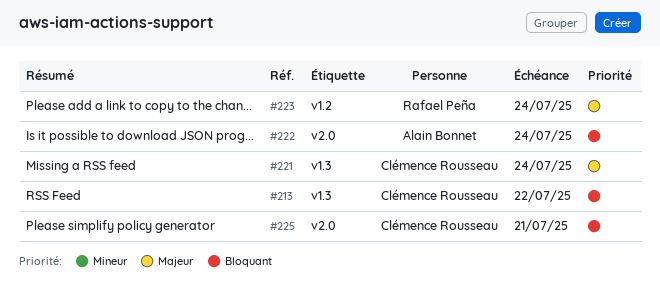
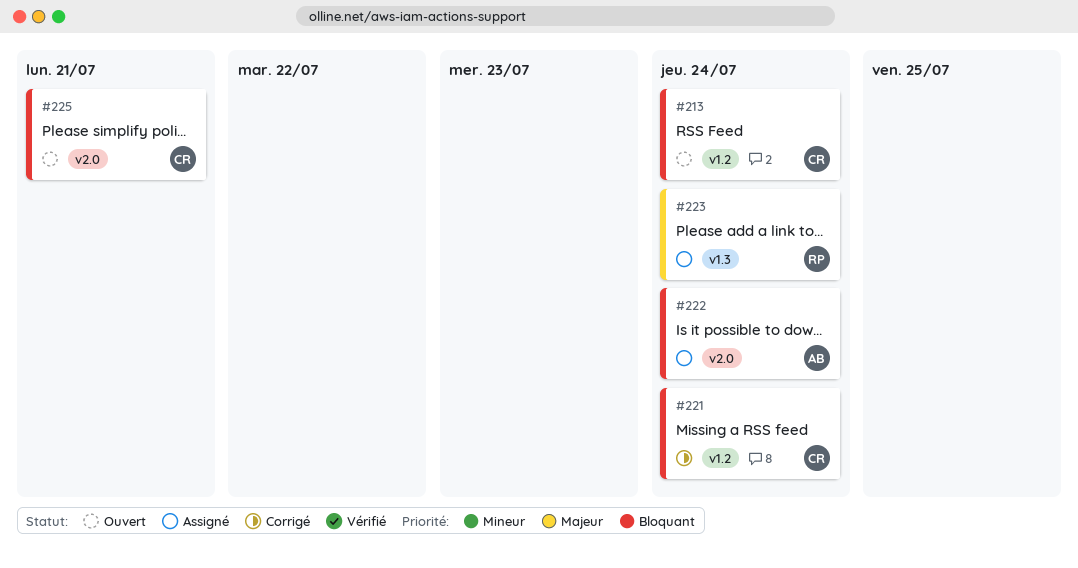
#213, label: v1.3 -> v1.2
#213, due: Jul 22 -> Jul 24
#221, priority: Majeur -> Bloquant
#221, label: v1.3 -> v1.2
#223, label: v1.2 -> v1.3

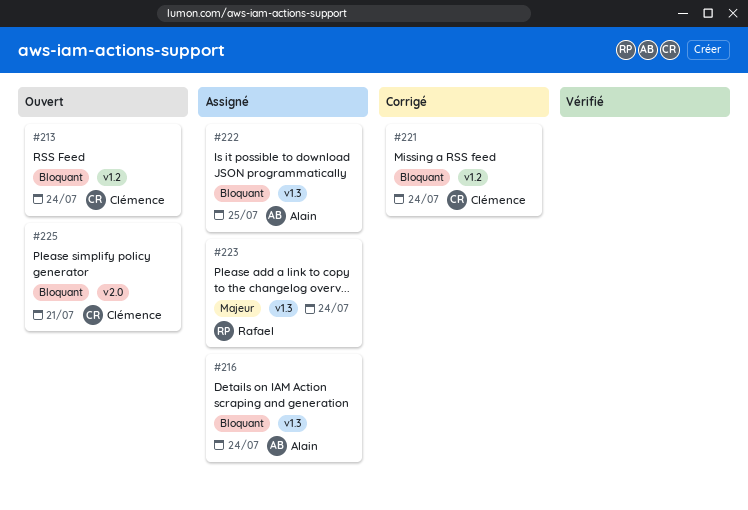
#216: none -> present
#222, label: v2.0 -> v1.3
#222, due: Jul 24 -> Jul 25

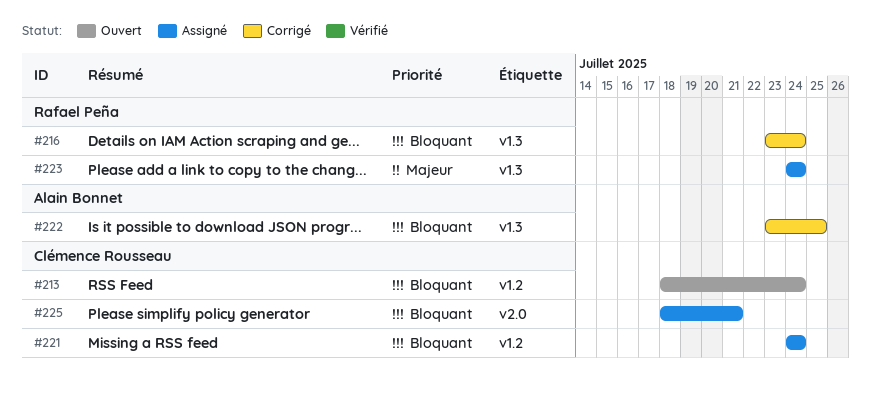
#216, status: Assigné -> Corrigé
#216, owner: Alain Bonnet -> Rafael Peña
#221, status: Corrigé -> Assigné
#222, status: Assigné -> Corrigé
#225, status: Ouvert -> Assigné

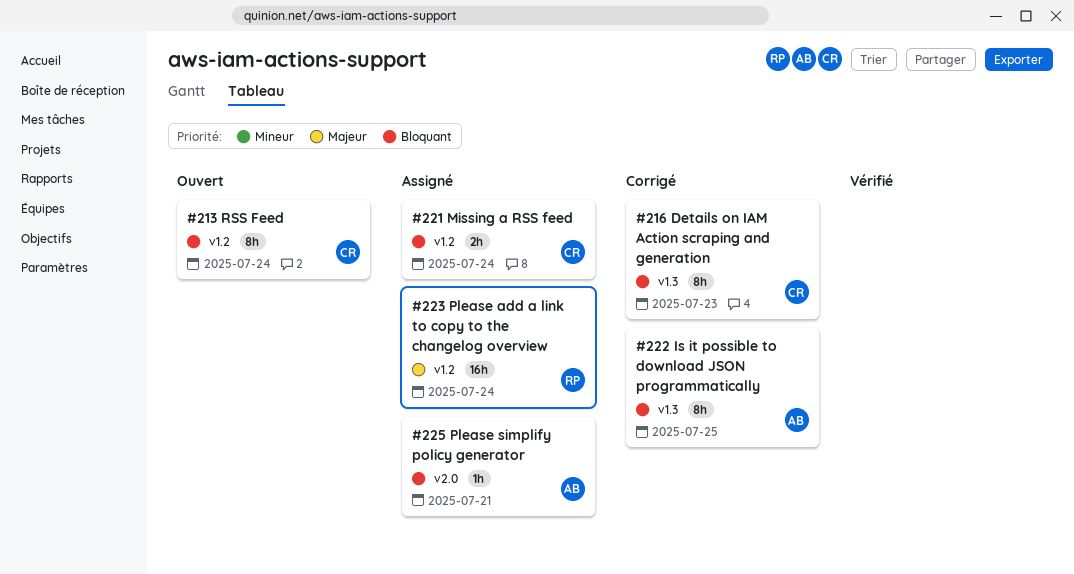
#216, owner: Rafael Peña -> Clémence Rousseau
#216, due: Jul 24 -> Jul 23
#223, label: v1.3 -> v1.2
#225, owner: Clémence Rousseau -> Alain Bonnet

